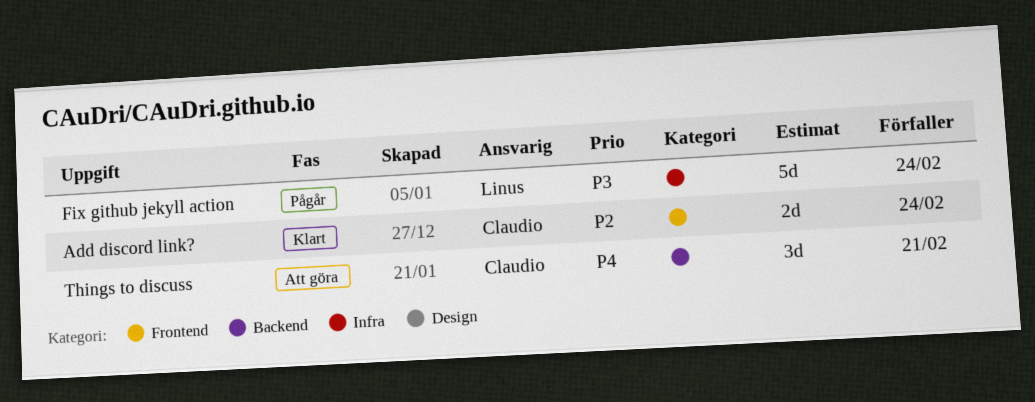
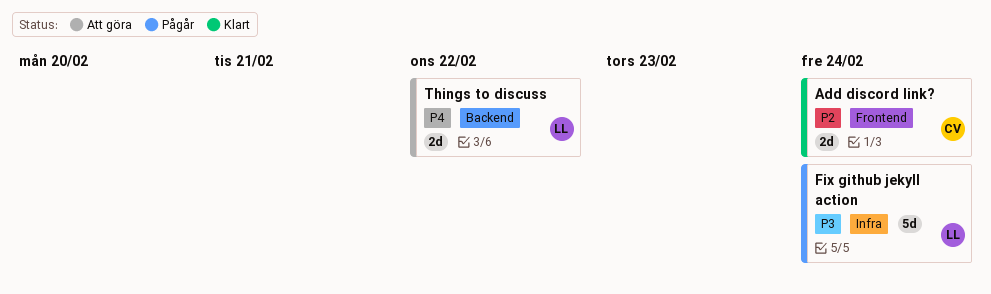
Things to discuss, owner: Claudio -> Linus
Things to discuss, estimate: 3d -> 2d
Things to discuss, due: Feb 21 -> Feb 22

